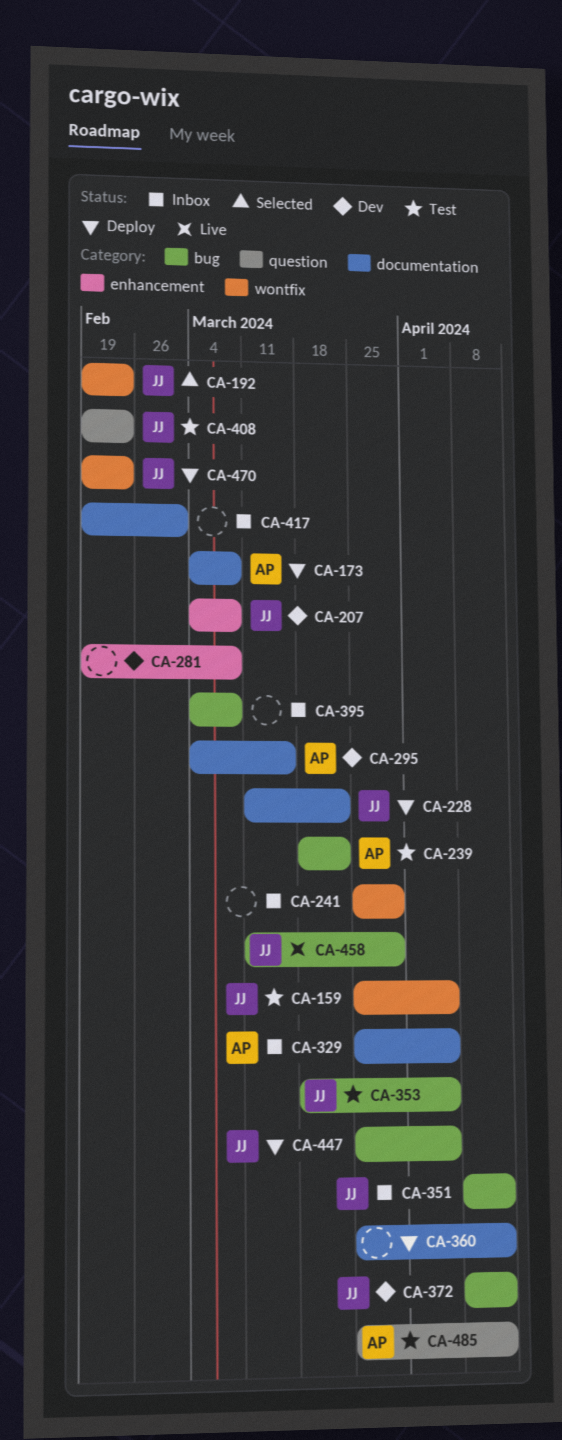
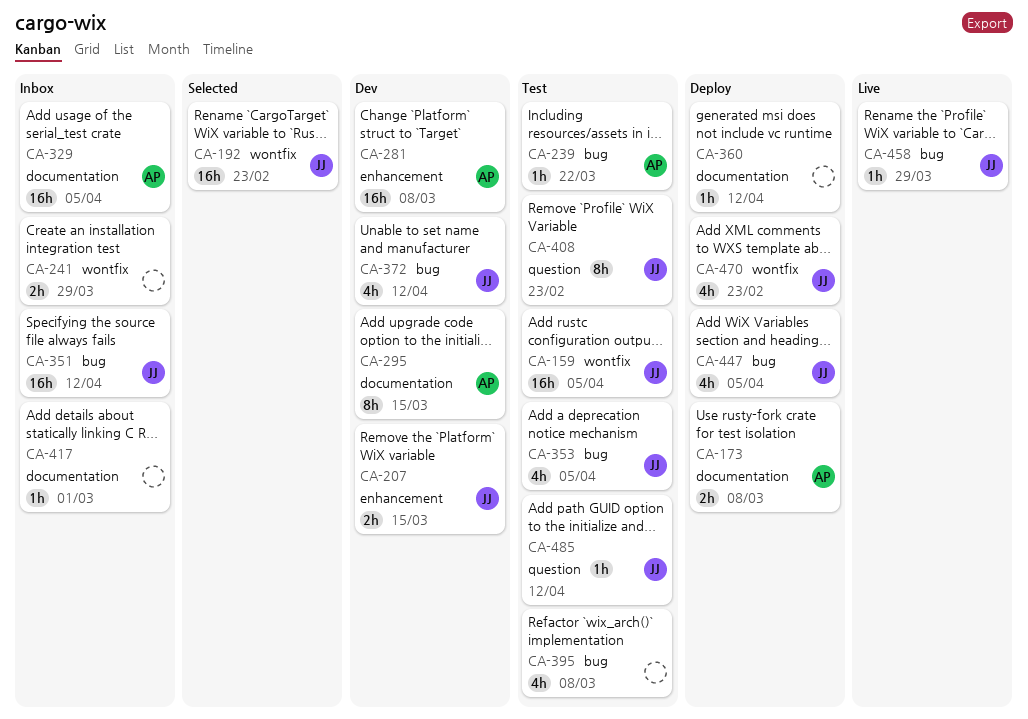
CA-207, due: Mar 8 -> Mar 15
CA-228: present -> none
CA-281, owner: none -> AP
CA-395, status: Inbox -> Test
CA-485, owner: AP -> JJ

